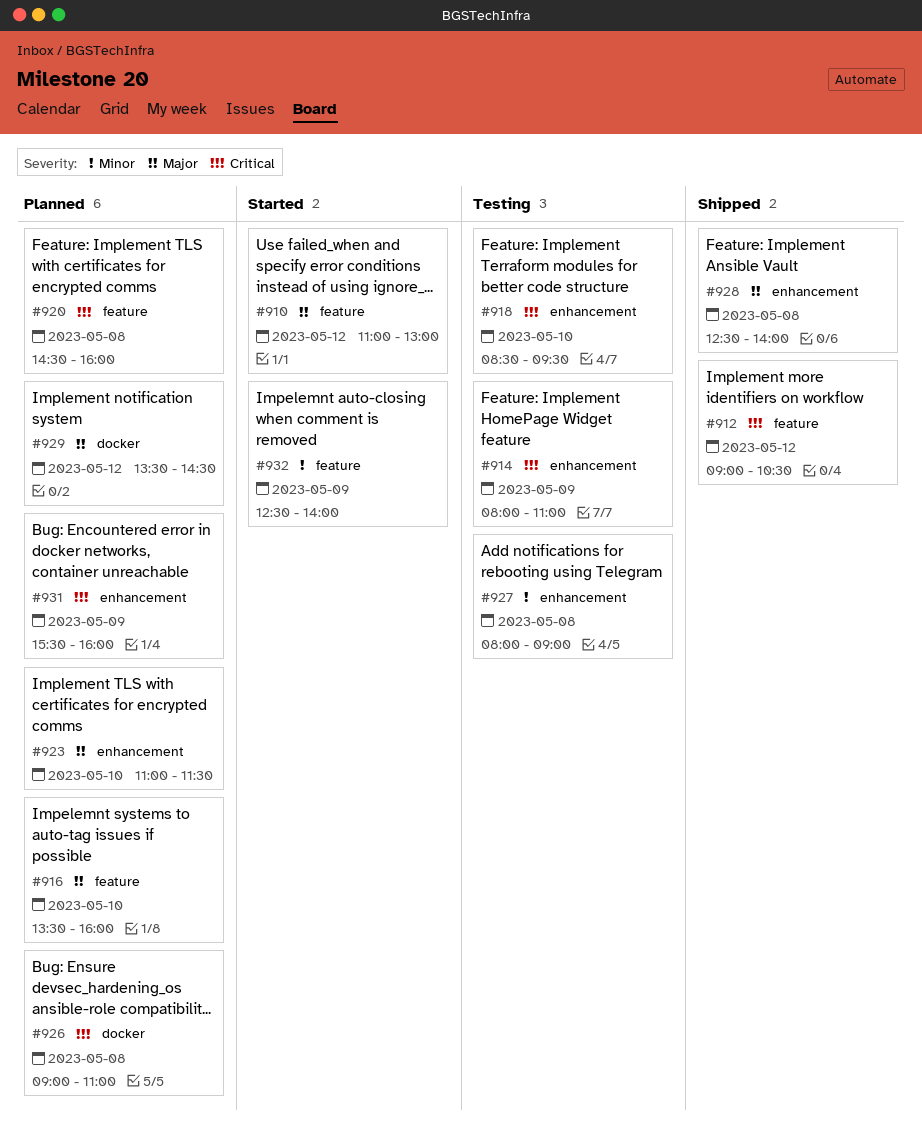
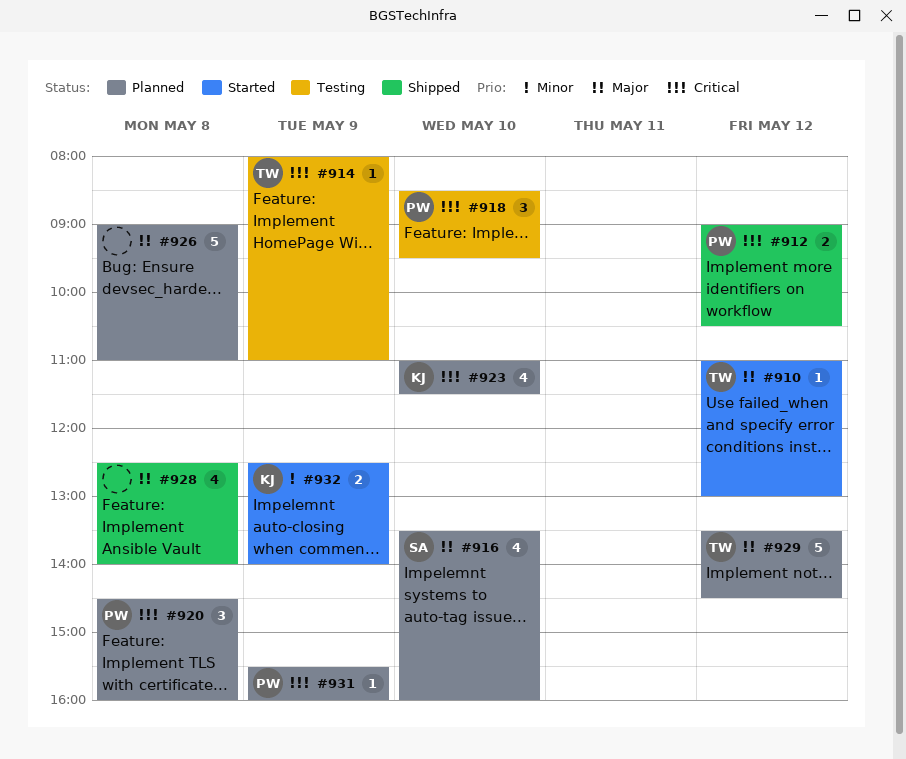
#923, priority: Major -> Critical
#926, priority: Critical -> Major
#927: present -> none

